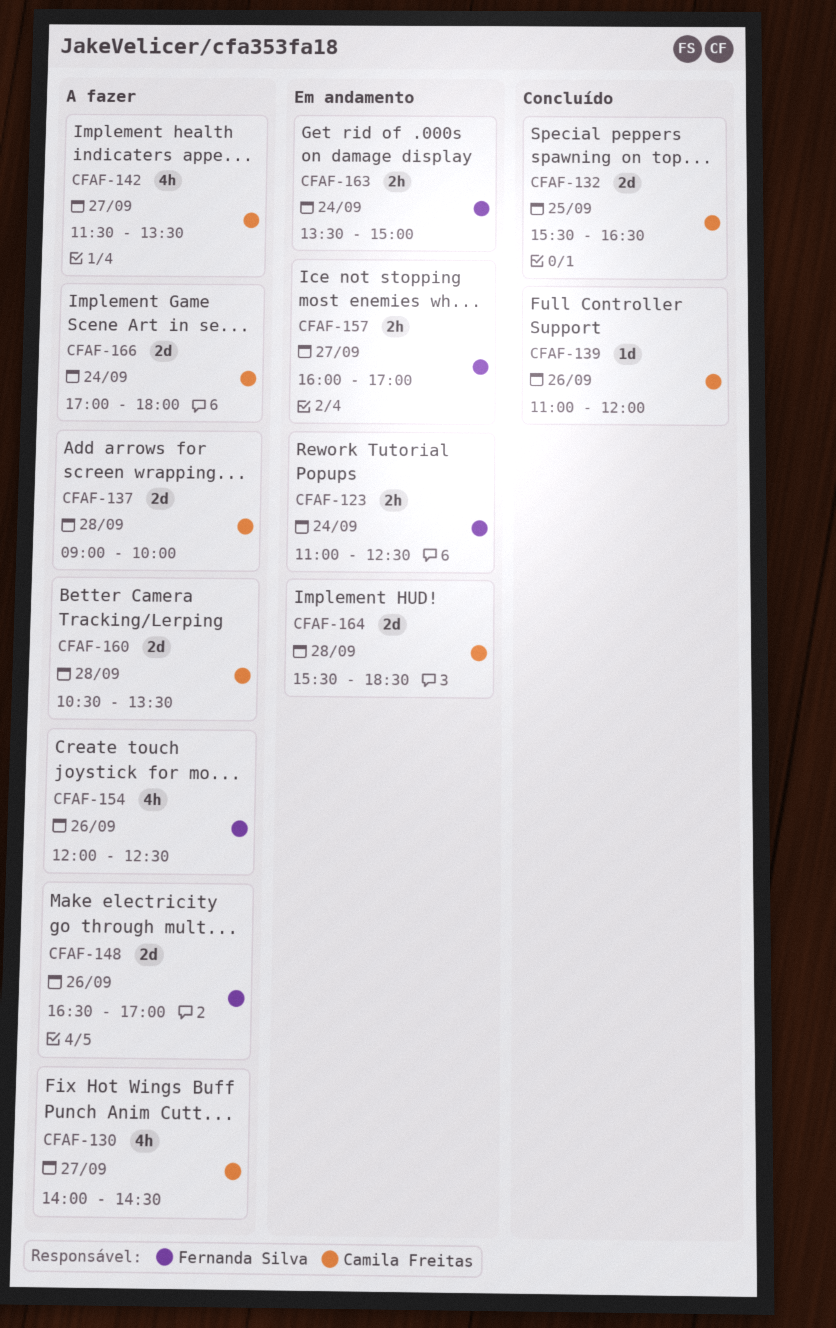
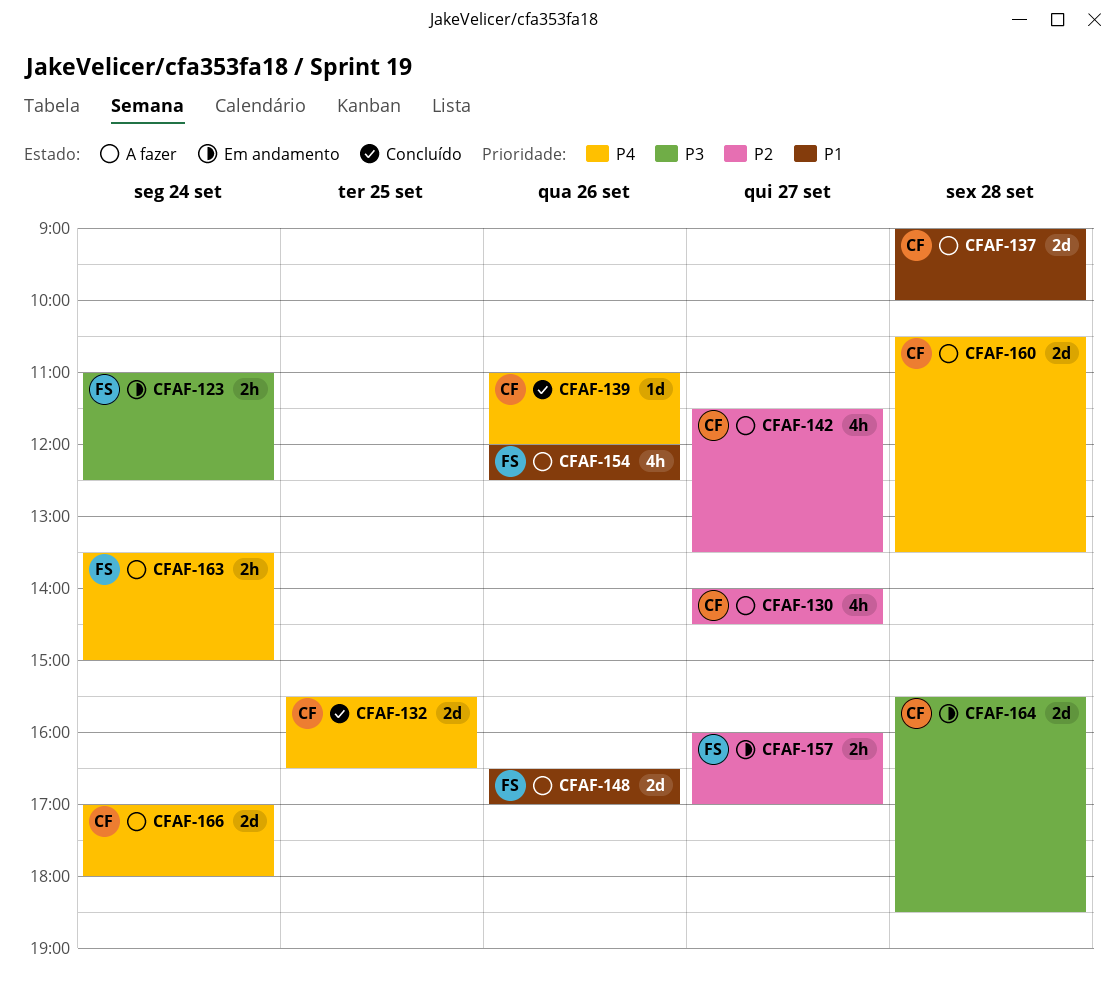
CFAF-163, status: Em andamento -> A fazer

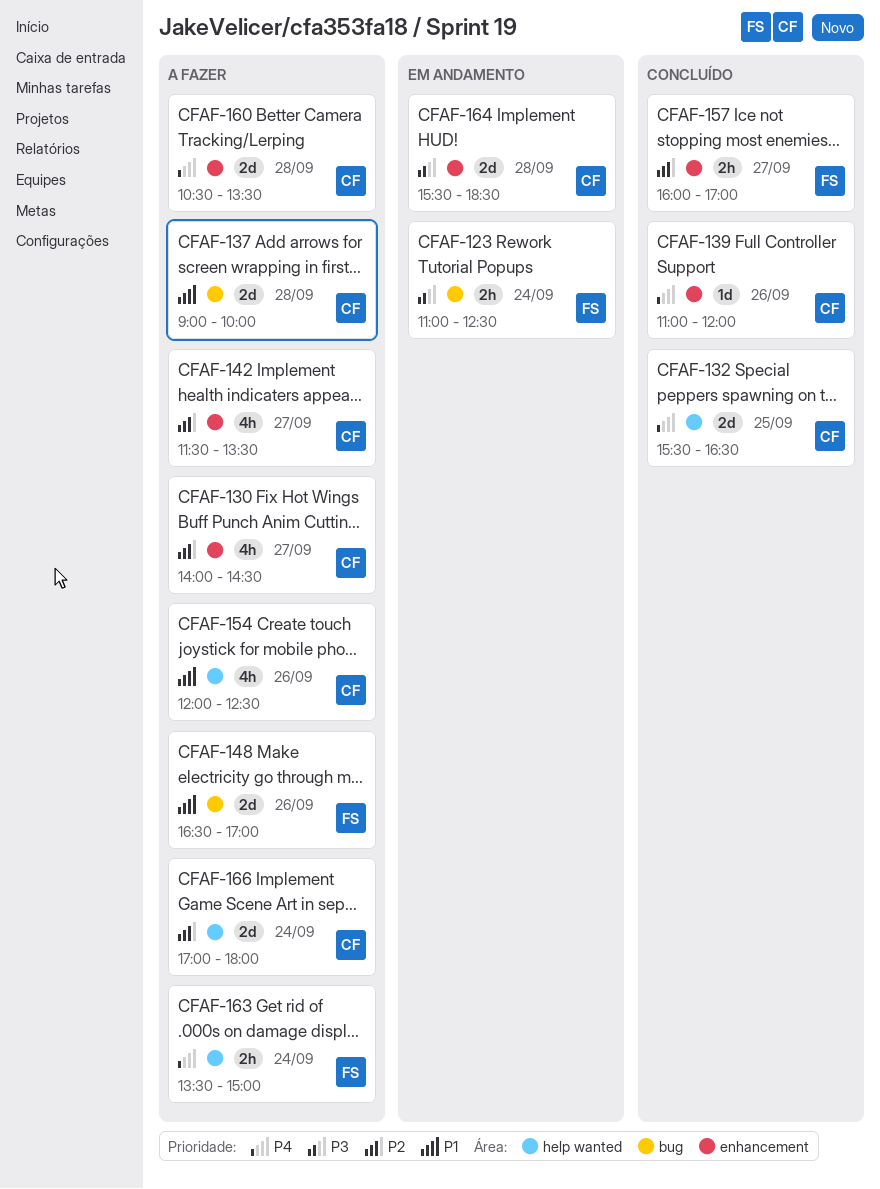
CFAF-154, owner: FS -> CF
CFAF-157, status: Em andamento -> Concluído
CFAF-166, priority: P4 -> P2

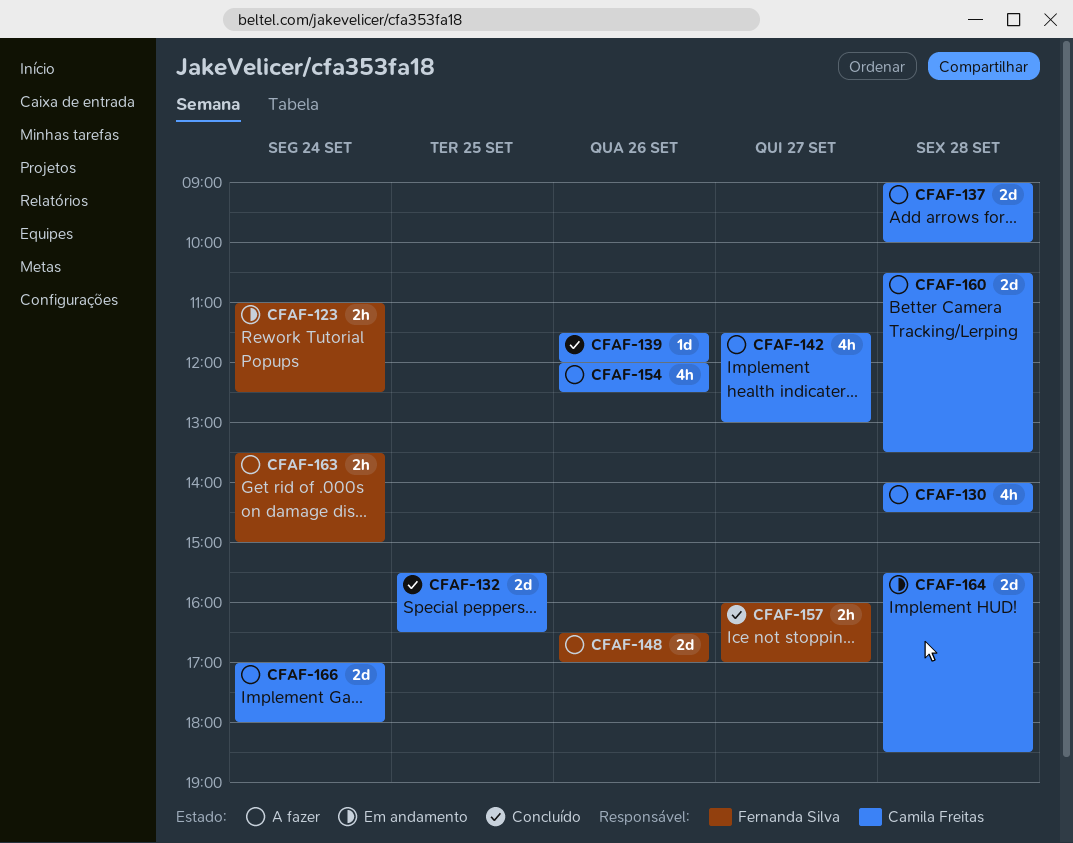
CFAF-130, day: Sep 27 -> Sep 28
CFAF-139, begins: 11:00 -> 11:30
CFAF-142, ends: 13:30 -> 13:00

